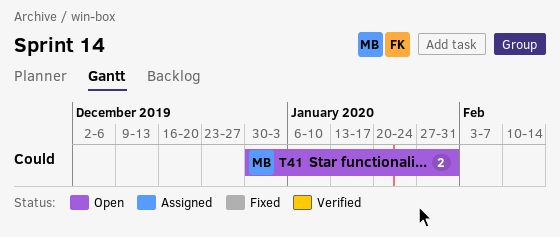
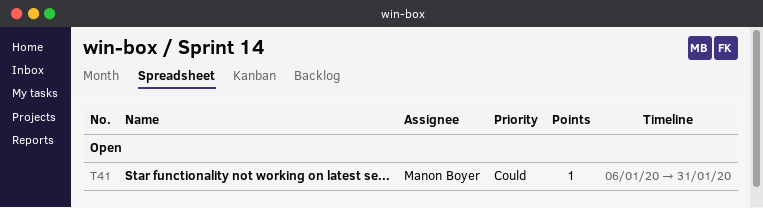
T41, estimate: 2 -> 1
T41, start: Dec 30 -> Jan 6

